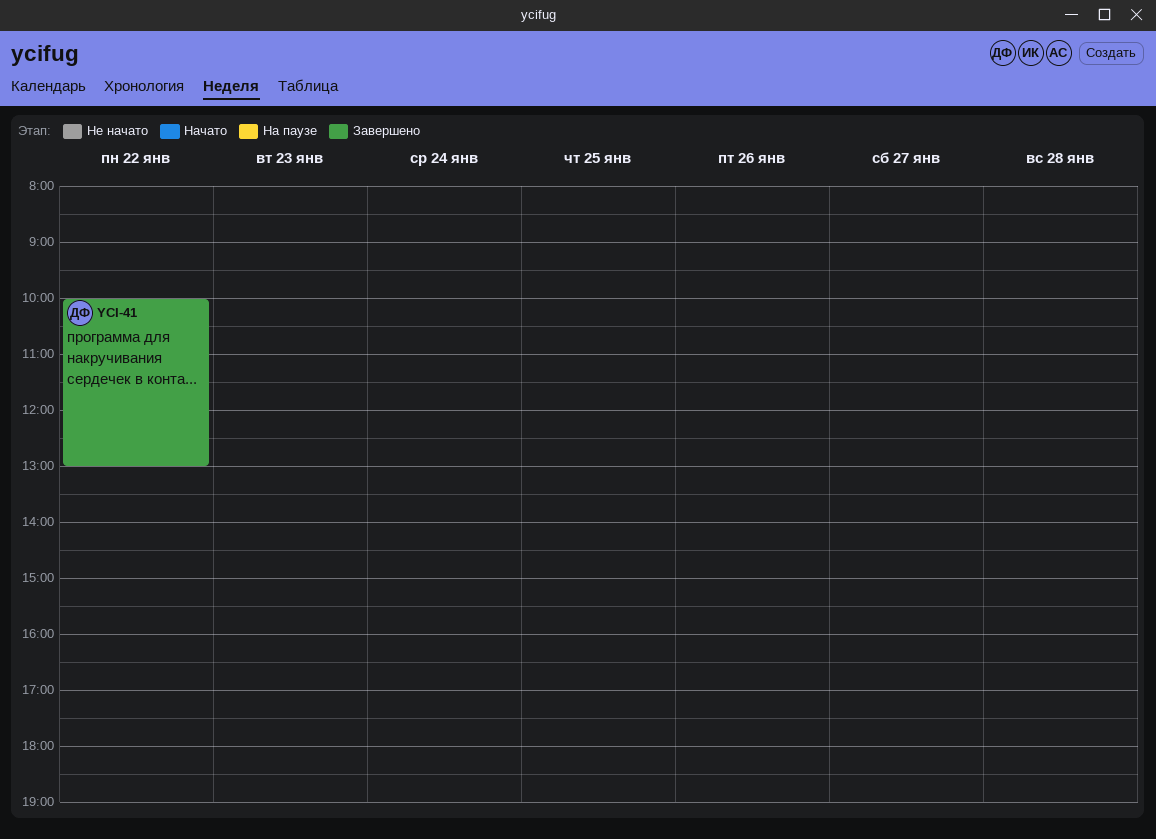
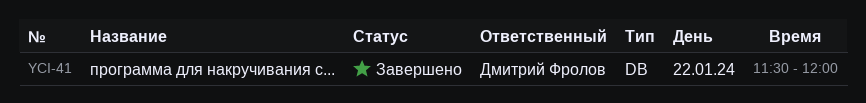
YCI-41, begins: 10:00 -> 11:30
YCI-41, ends: 13:00 -> 12:00

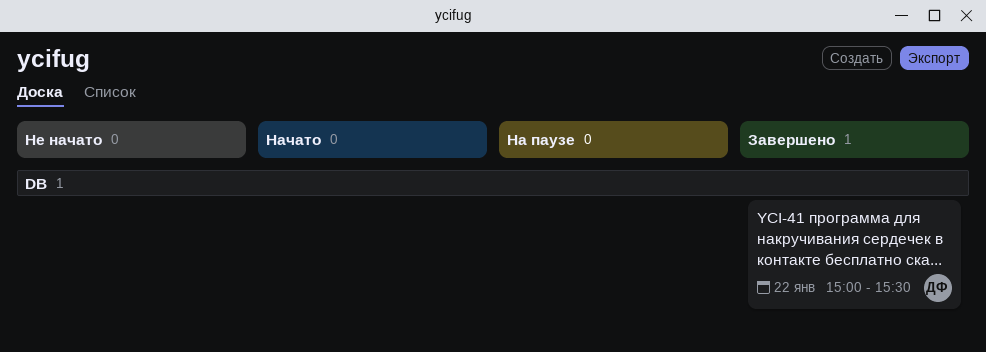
YCI-41, begins: 11:30 -> 15:00
YCI-41, ends: 12:00 -> 15:30

